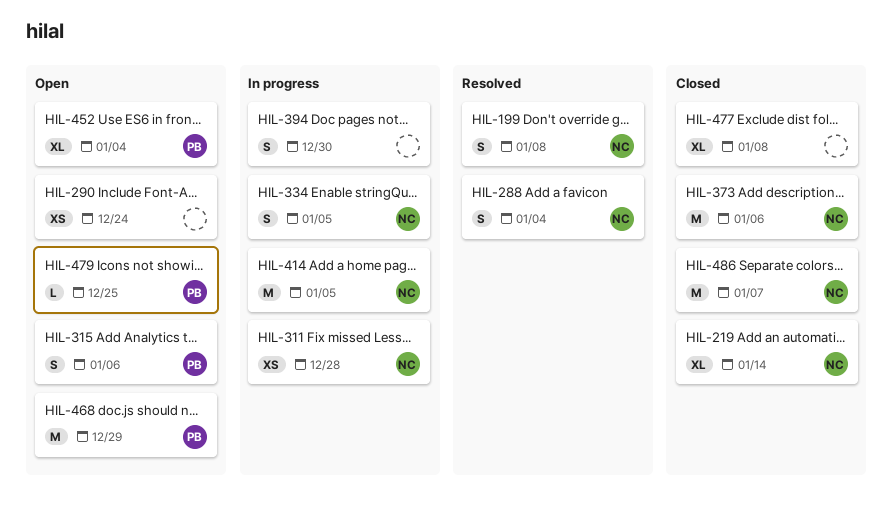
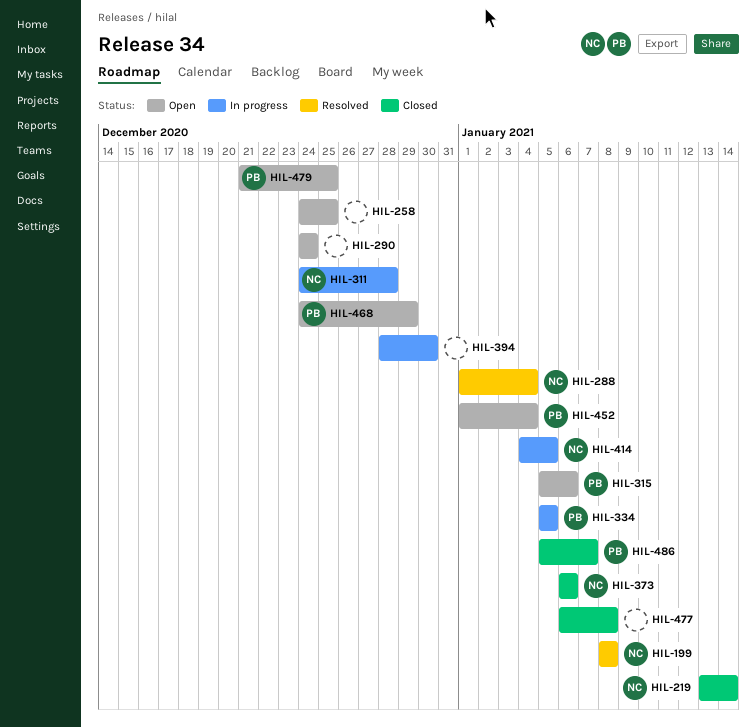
HIL-258: none -> present
HIL-334, owner: NC -> PB
HIL-486, owner: NC -> PB

